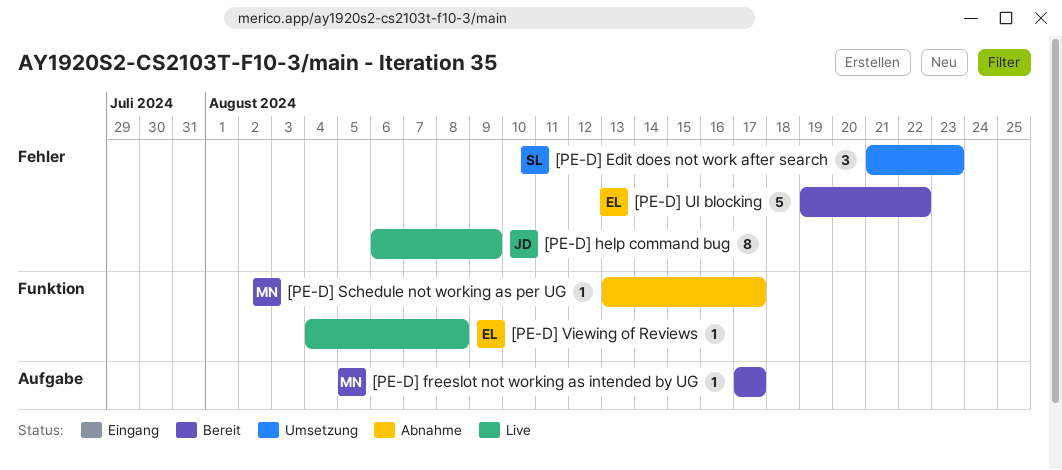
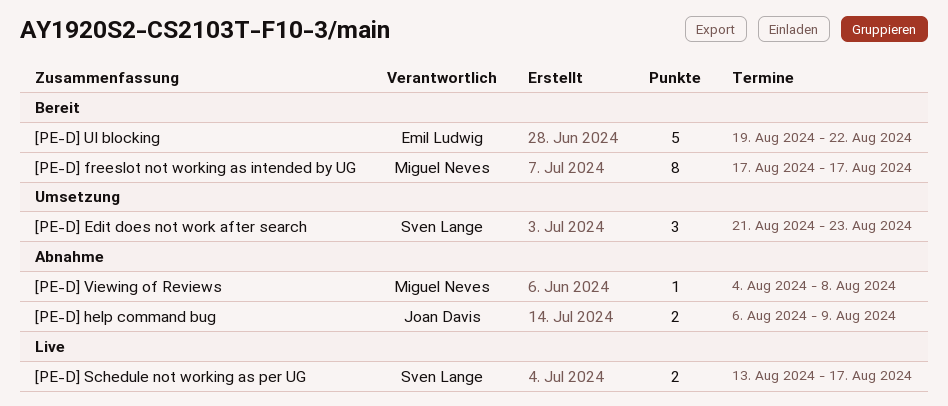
[PE-D] freeslot not working as intended by UG, estimate: 1 -> 8
[PE-D] help command bug, status: Live -> Abnahme
[PE-D] help command bug, estimate: 8 -> 2
[PE-D] Schedule not working as per UG, status: Abnahme -> Live
[PE-D] Schedule not working as per UG, owner: Miguel Neves -> Sven Lange
[PE-D] Schedule not working as per UG, estimate: 1 -> 2
[PE-D] Viewing of Reviews, status: Live -> Abnahme
[PE-D] Viewing of Reviews, owner: Emil Ludwig -> Miguel Neves

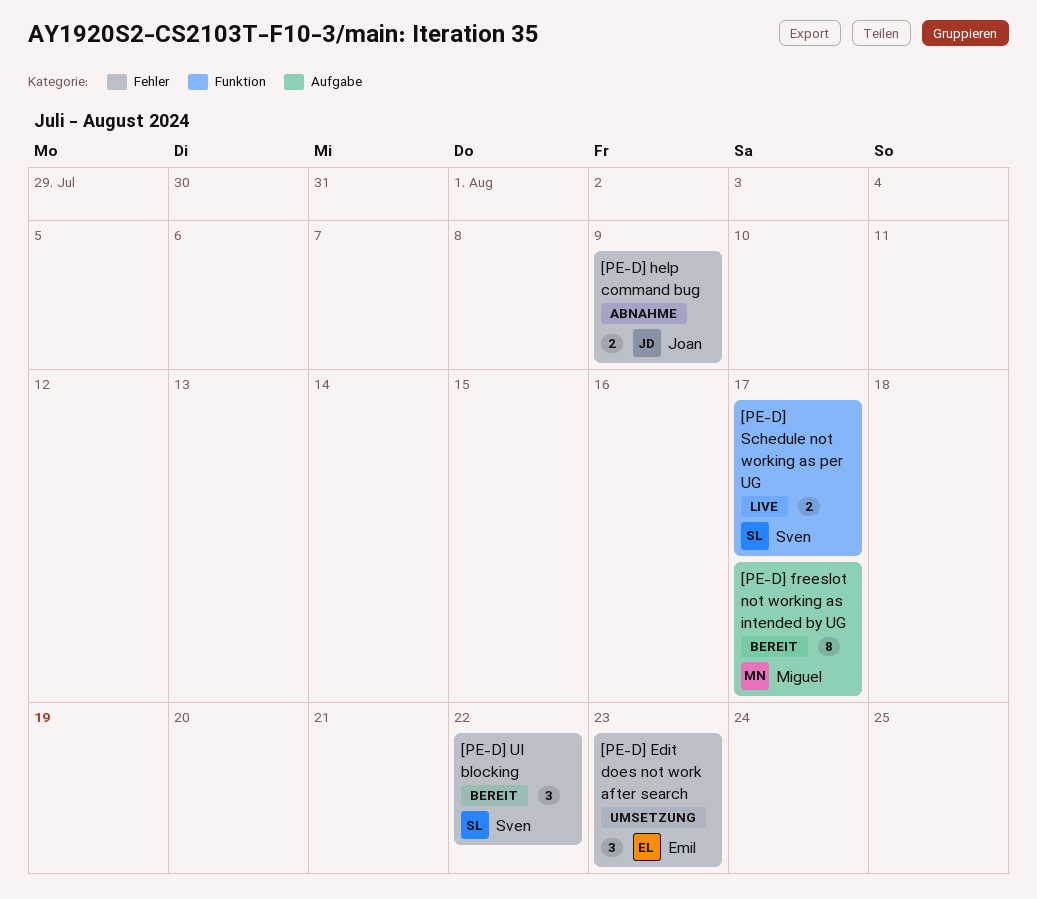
[PE-D] Edit does not work after search, owner: Sven Lange -> Emil Ludwig
[PE-D] UI blocking, owner: Emil Ludwig -> Sven Lange
[PE-D] UI blocking, estimate: 5 -> 3
[PE-D] Viewing of Reviews: present -> none

